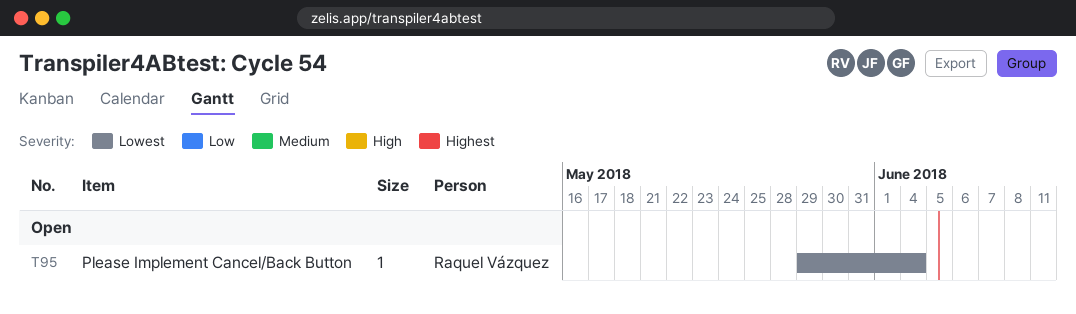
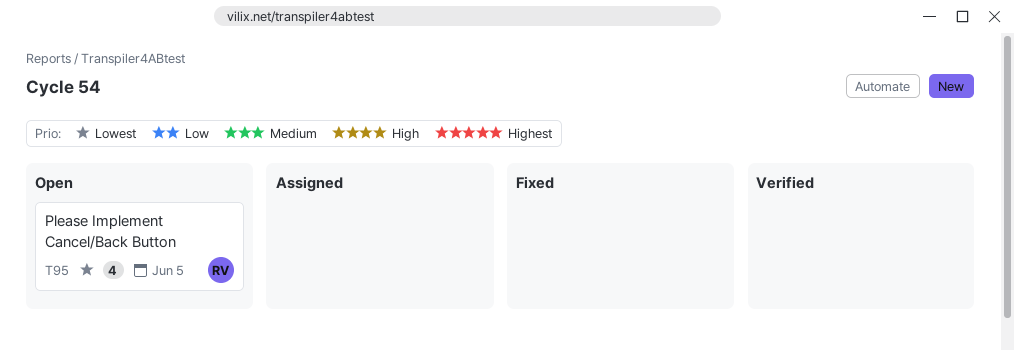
T95, estimate: 1 -> 4
T95, due: Jun 4 -> Jun 5

